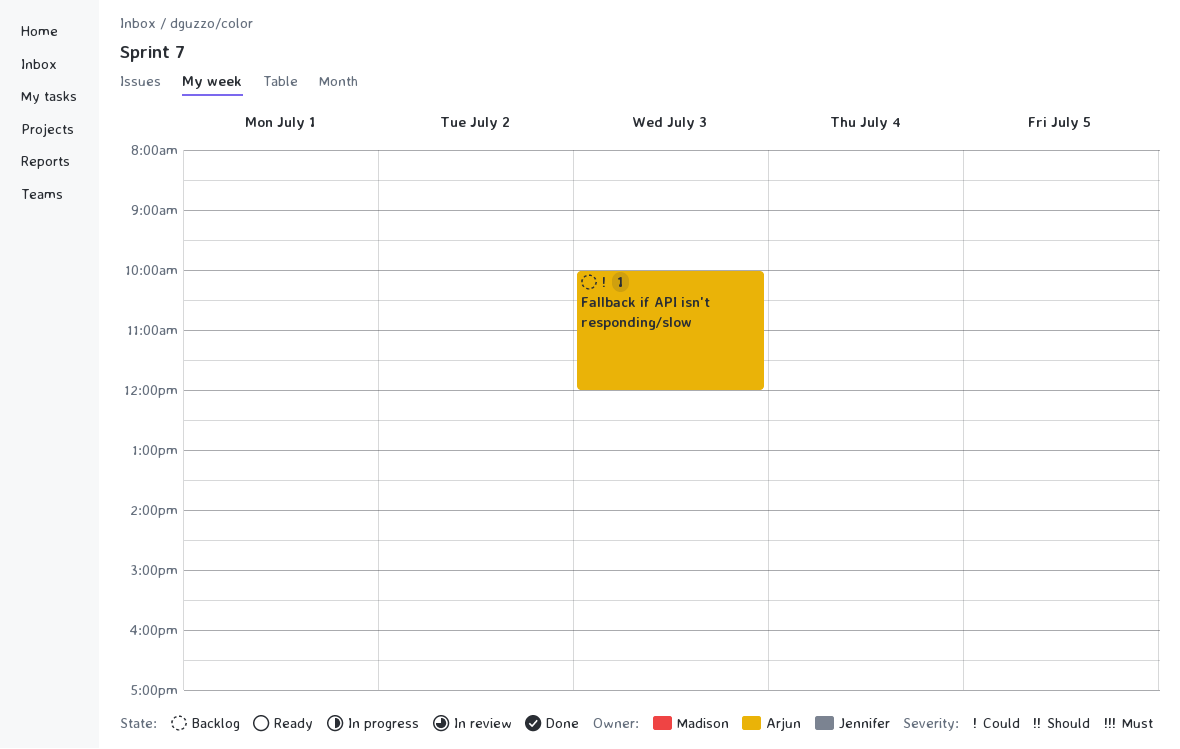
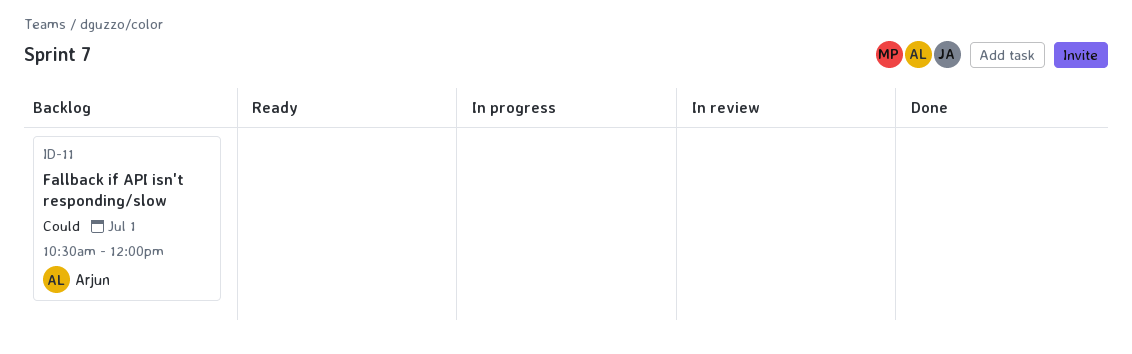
Fallback if API isn't responding/slow, day: Jul 3 -> Jul 1
Fallback if API isn't responding/slow, begins: 10:00 -> 10:30

